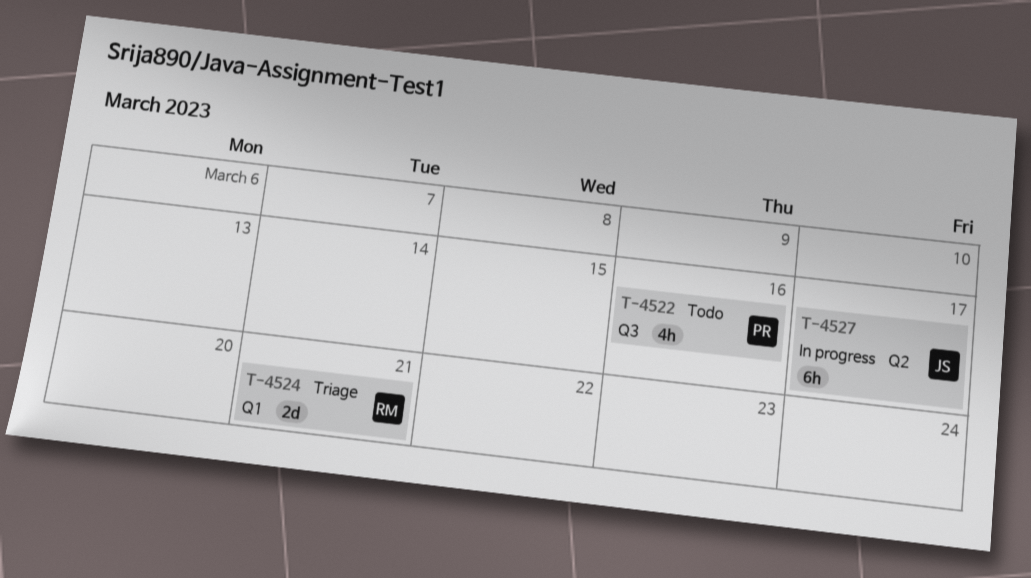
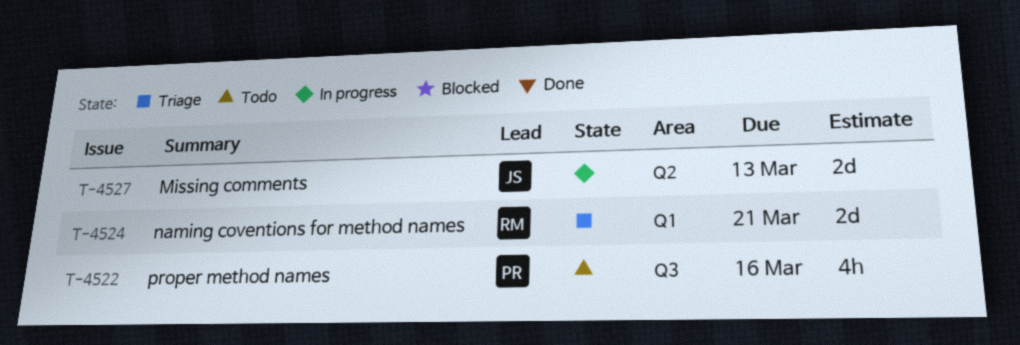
T-4527, estimate: 6h -> 2d
T-4527, due: Mar 17 -> Mar 13

